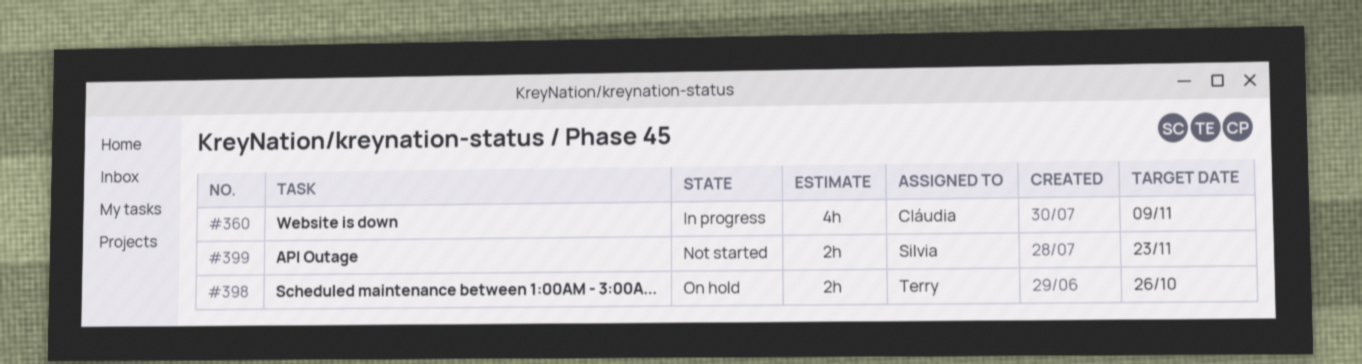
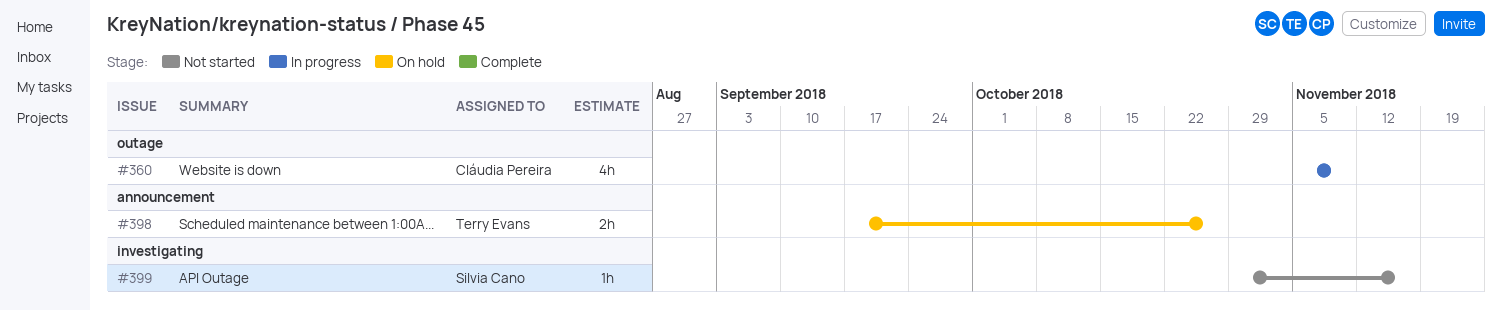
#399, estimate: 2h -> 1h
#399, due: Nov 23 -> Nov 16

